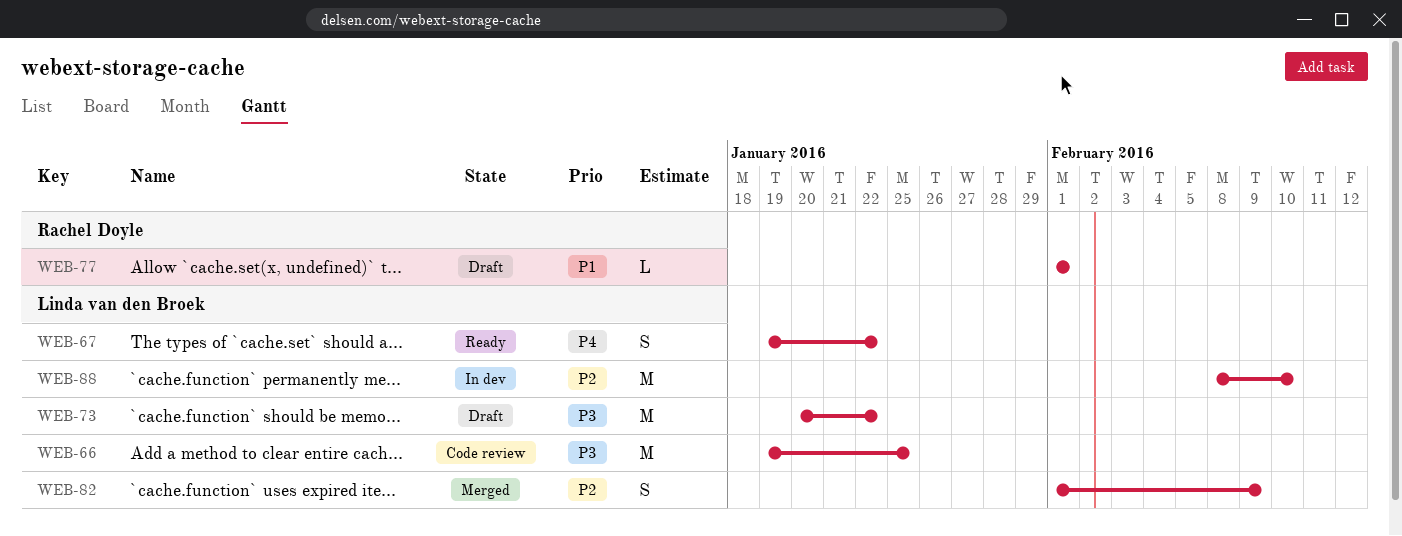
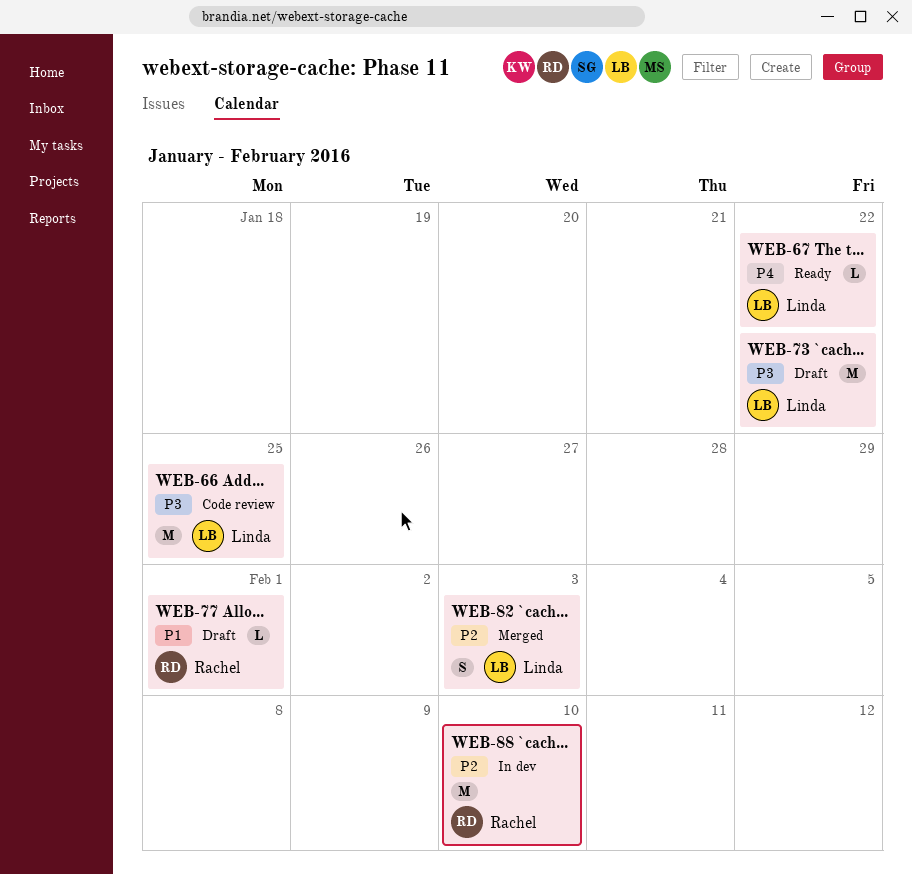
WEB-67, estimate: S -> L
WEB-82, due: Feb 9 -> Feb 3
WEB-88, owner: Linda van den Broek -> Rachel Doyle

